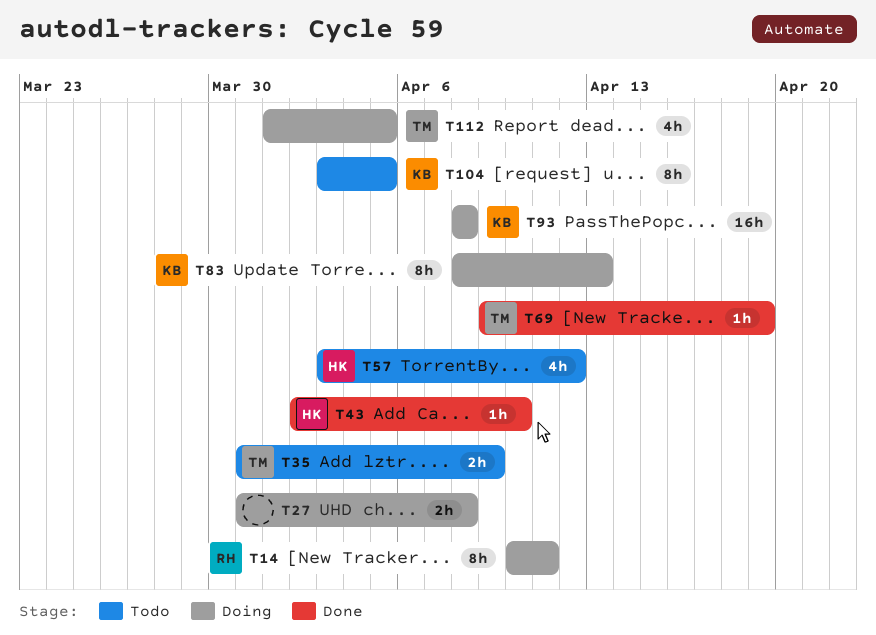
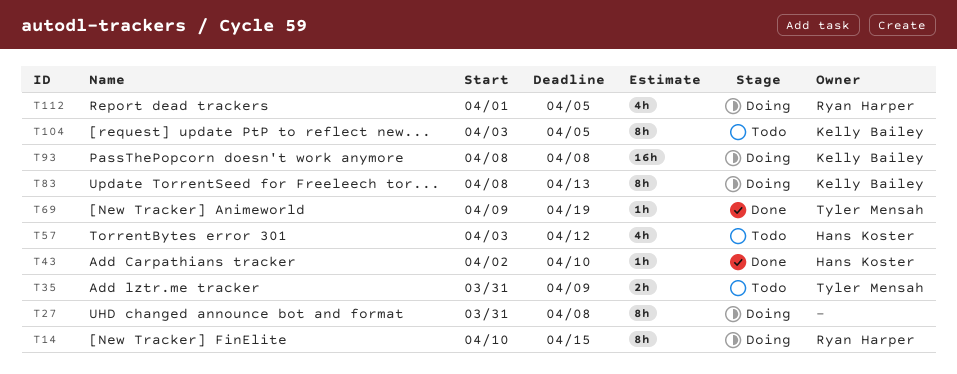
T14, due: Apr 11 -> Apr 15
T27, estimate: 2h -> 8h
T112, owner: Tyler Mensah -> Ryan Harper

